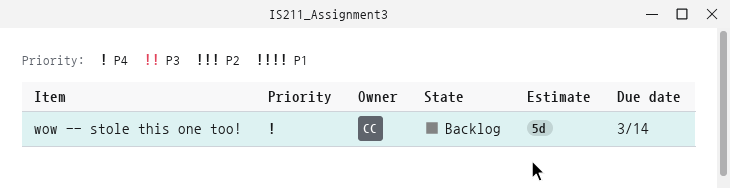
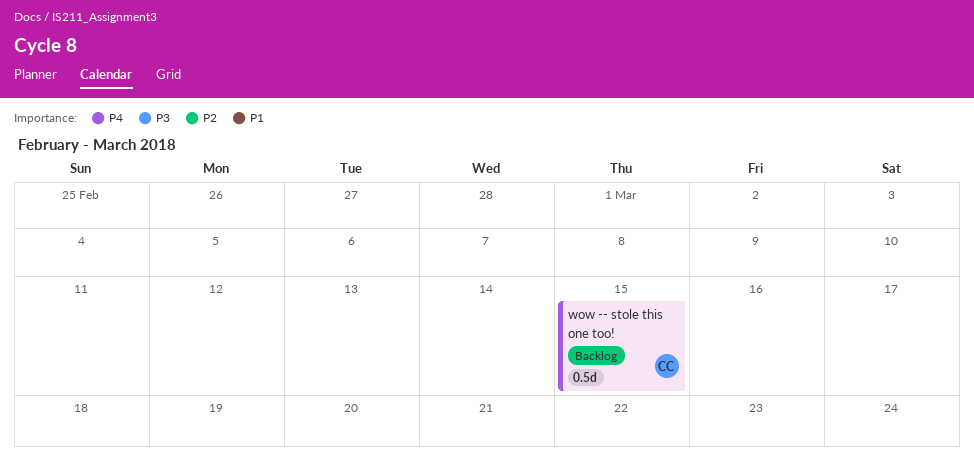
wow -- stole this one too!, estimate: 5d -> 0.5d
wow -- stole this one too!, due: Mar 14 -> Mar 15

